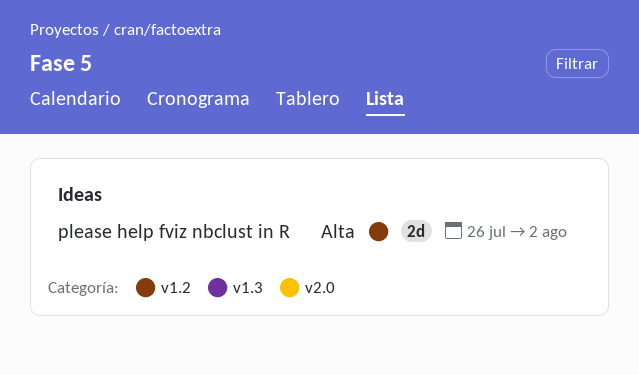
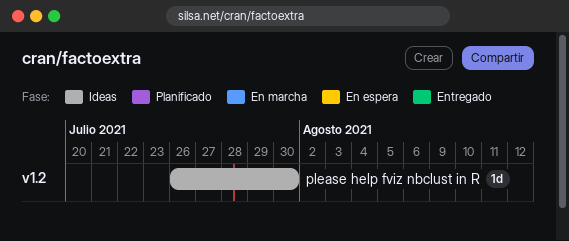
please help fviz nbclust in R, estimate: 2d -> 1d
please help fviz nbclust in R, due: Aug 2 -> Jul 30

